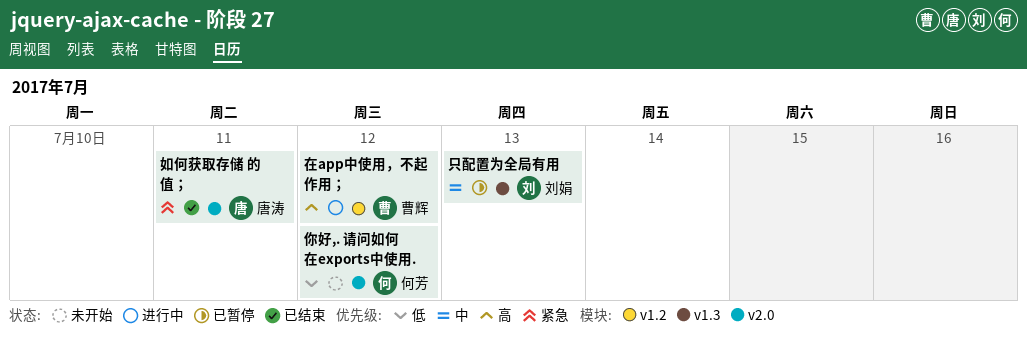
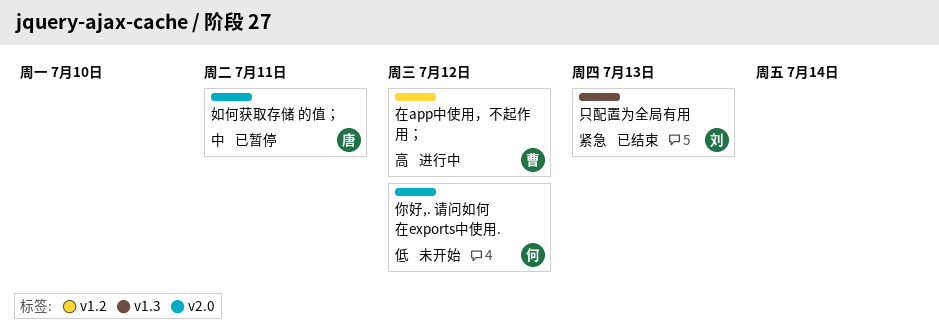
只配置为全局有用, status: 已暂停 -> 已结束
只配置为全局有用, priority: 中 -> 紧急
如何获取存储 的值；, status: 已结束 -> 已暂停
如何获取存储 的值；, priority: 紧急 -> 中

